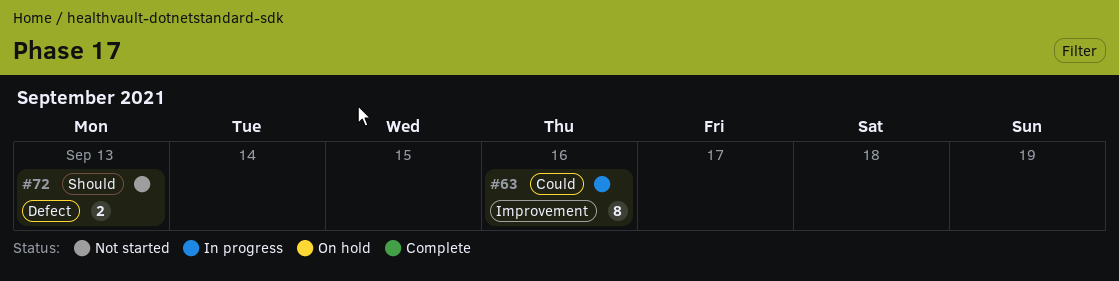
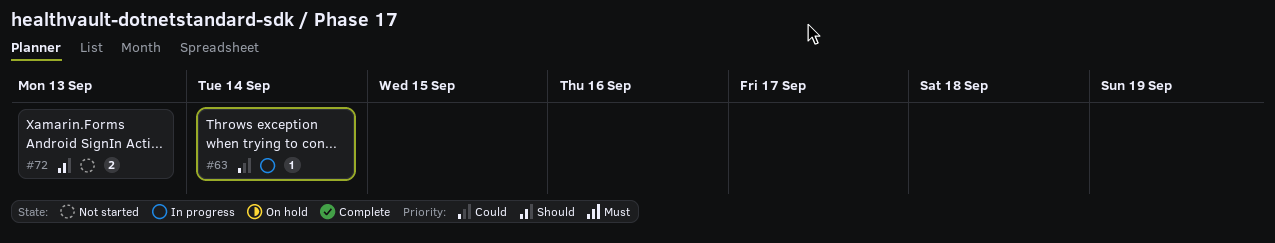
#63, estimate: 8 -> 1
#63, due: Sep 16 -> Sep 14

